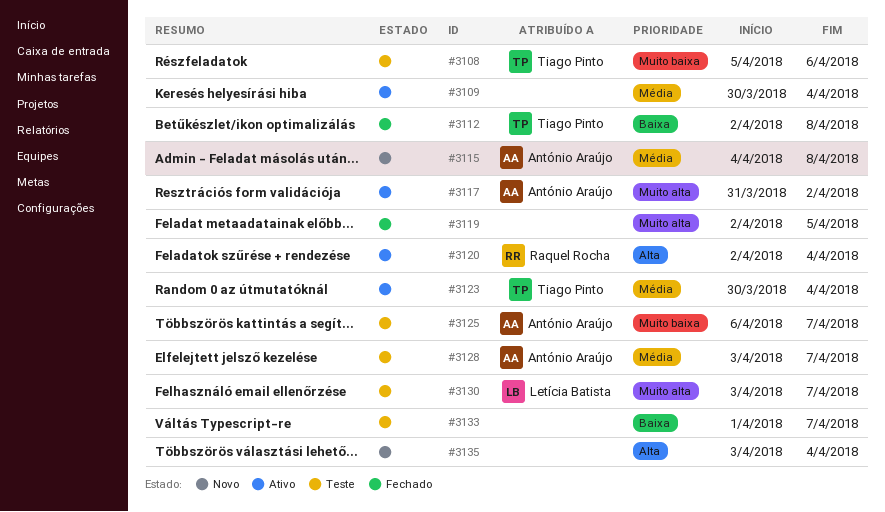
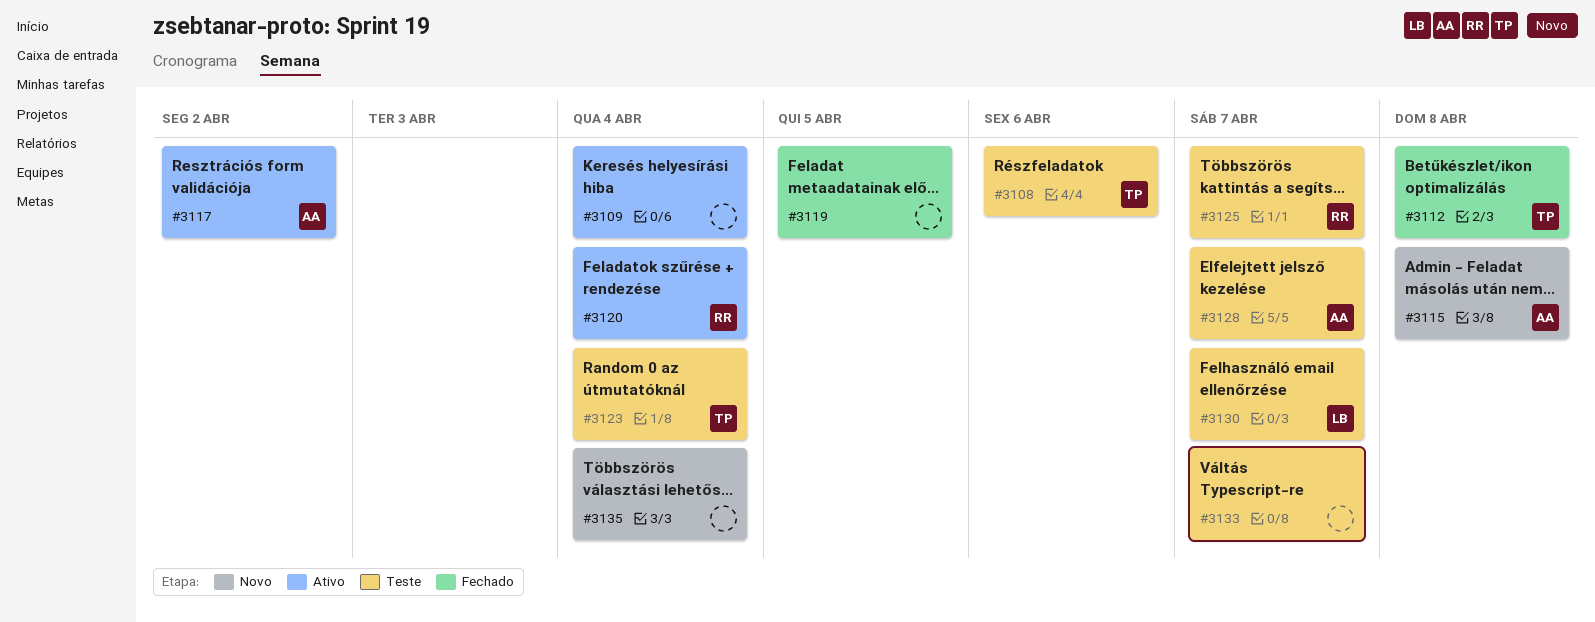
#3123, status: Ativo -> Teste
#3125, owner: António Araújo -> Raquel Rocha

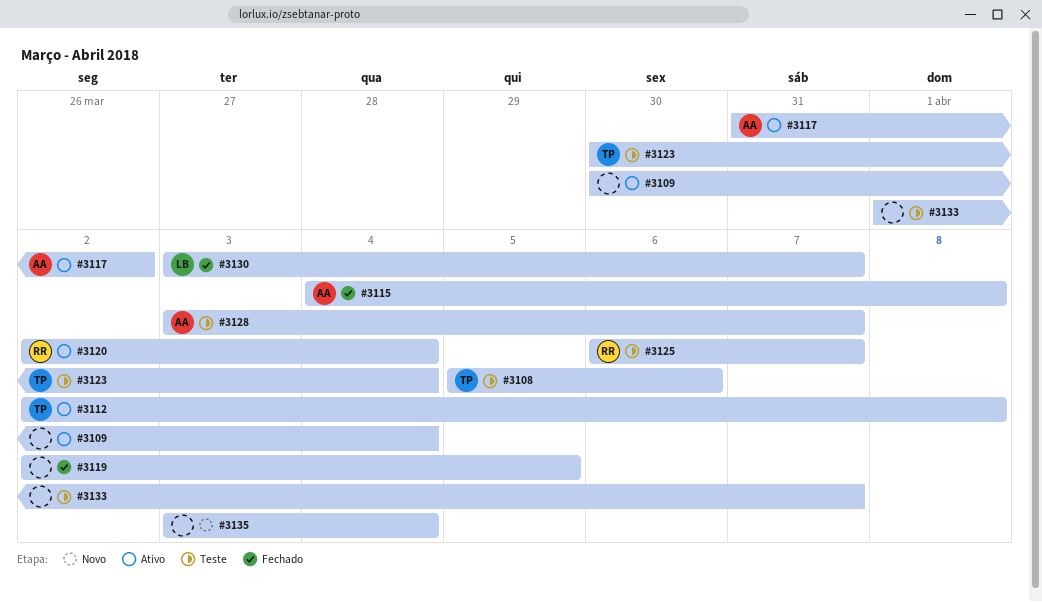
#3112, status: Fechado -> Ativo
#3115, status: Novo -> Fechado
#3130, status: Teste -> Fechado

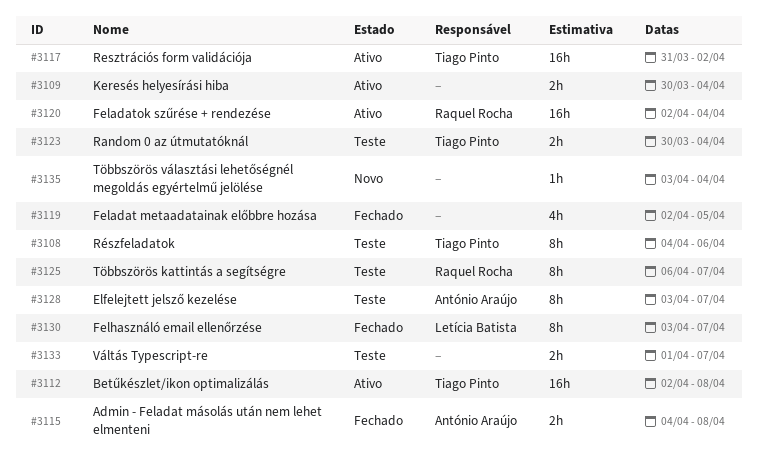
#3108, start: Apr 5 -> Apr 4
#3117, owner: António Araújo -> Tiago Pinto

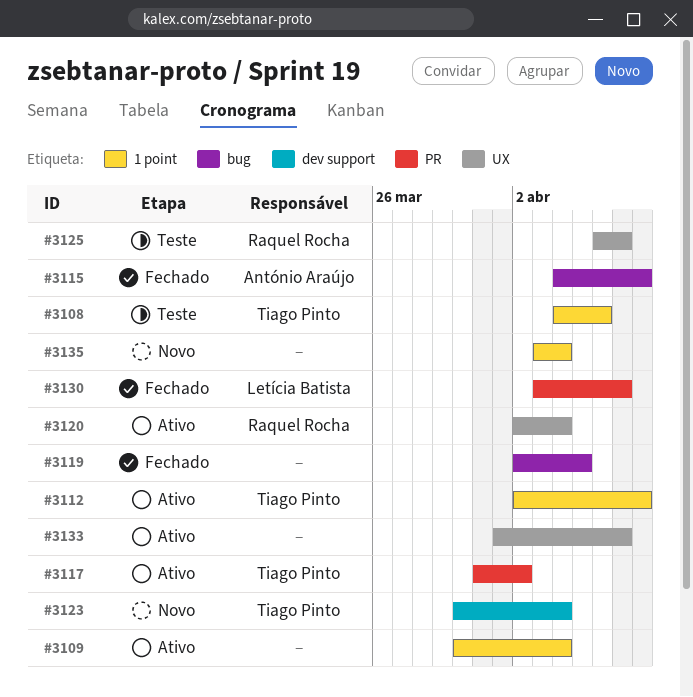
#3123, status: Teste -> Novo
#3128: present -> none
#3133, status: Teste -> Ativo

